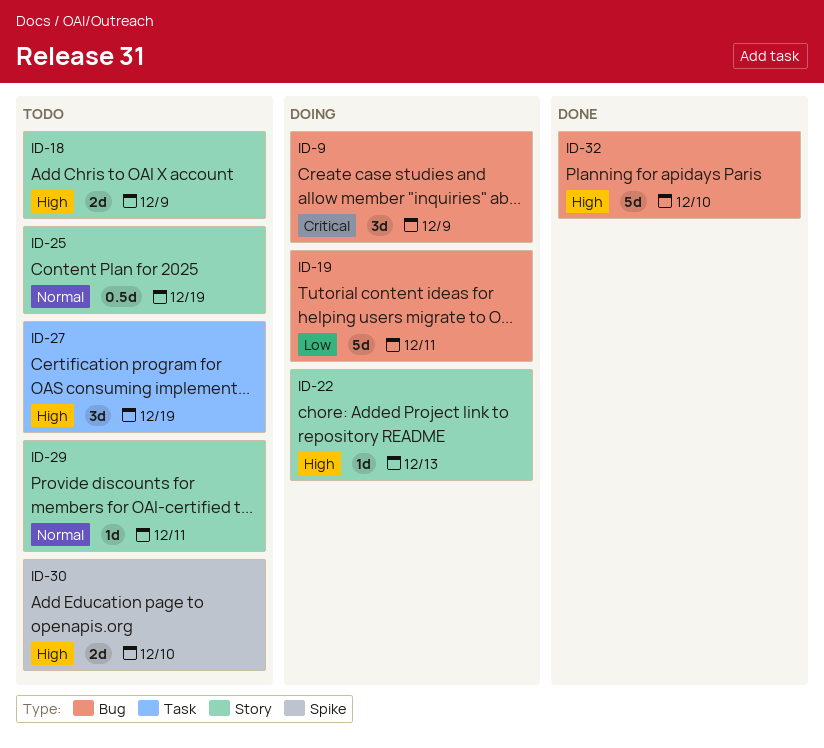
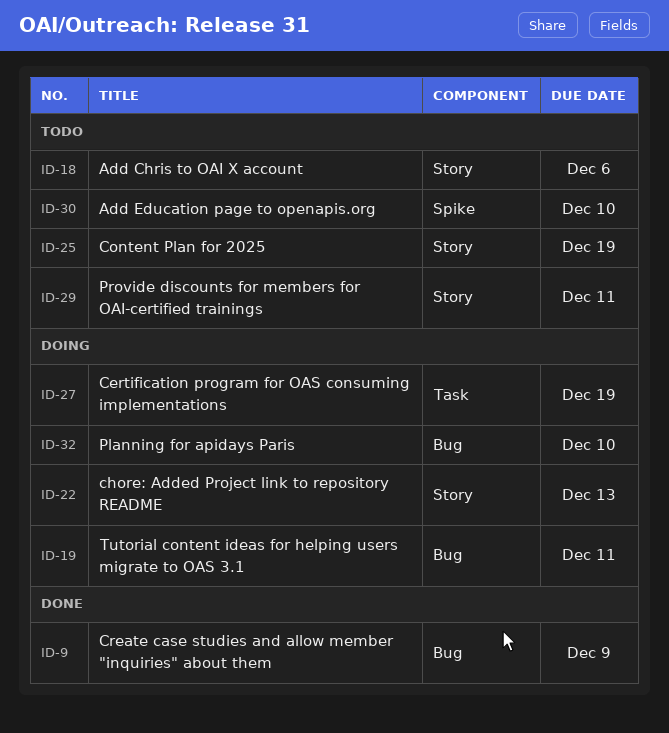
ID-9, status: Doing -> Done
ID-18, due: Dec 9 -> Dec 6
ID-27, status: Todo -> Doing
ID-32, status: Done -> Doing

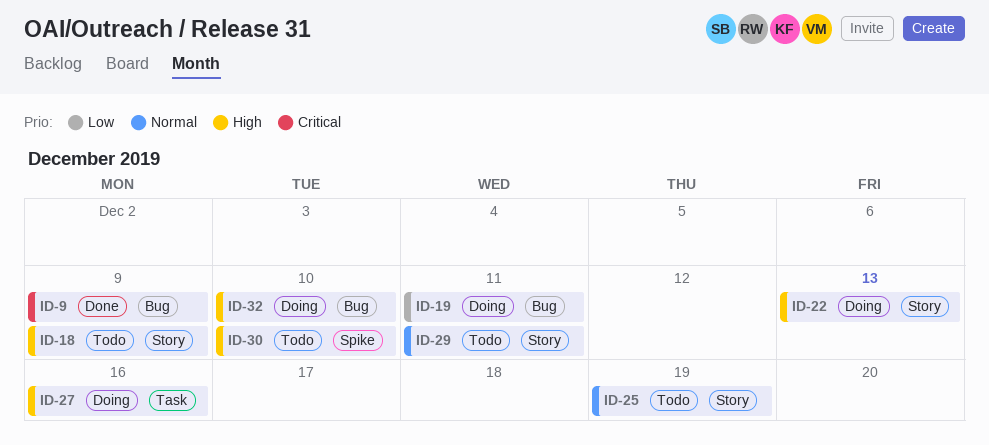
ID-18, due: Dec 6 -> Dec 9
ID-27, due: Dec 19 -> Dec 16

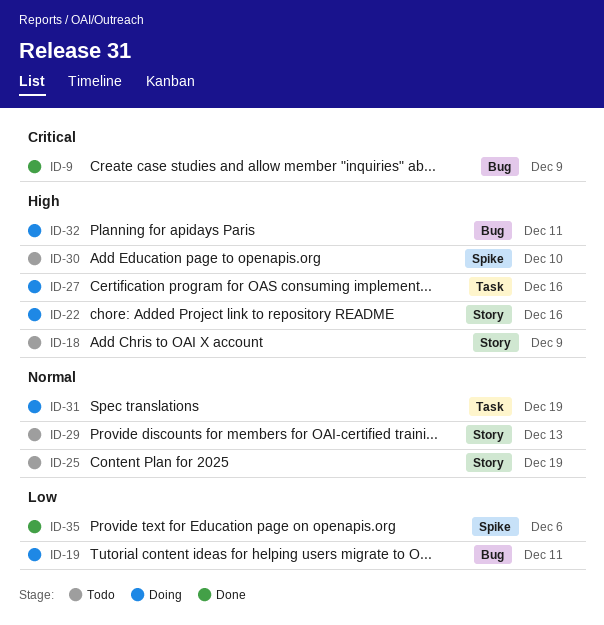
ID-22, due: Dec 13 -> Dec 16
ID-29, due: Dec 11 -> Dec 13
ID-31: none -> present
ID-32, due: Dec 10 -> Dec 11
ID-35: none -> present

